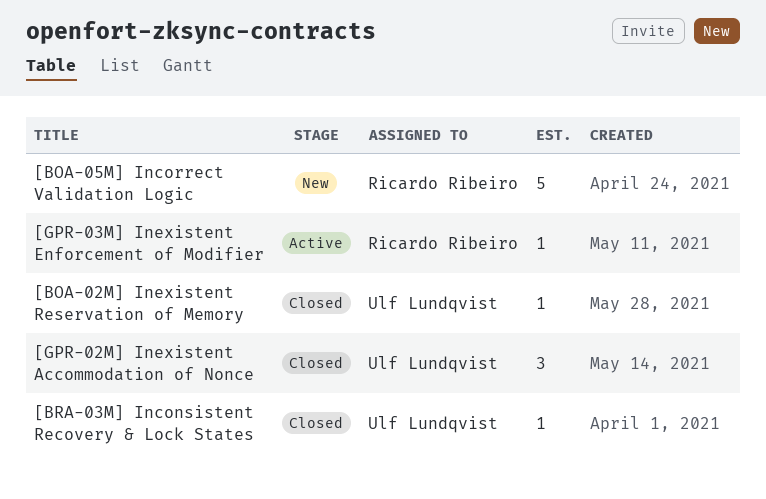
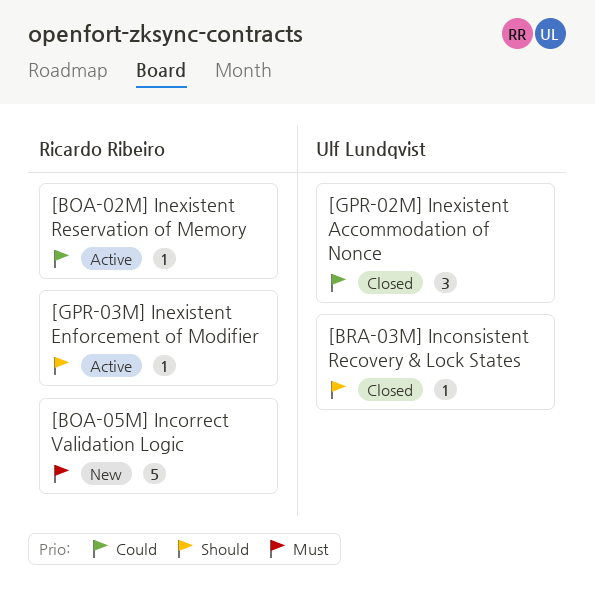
[BOA-02M] Inexistent Reservation of Memory, status: Closed -> Active
[BOA-02M] Inexistent Reservation of Memory, owner: Ulf Lundqvist -> Ricardo Ribeiro

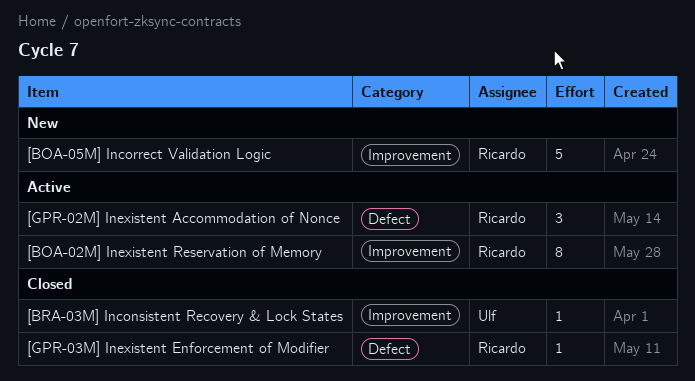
[BOA-02M] Inexistent Reservation of Memory, estimate: 1 -> 8
[GPR-02M] Inexistent Accommodation of Nonce, status: Closed -> Active
[GPR-02M] Inexistent Accommodation of Nonce, owner: Ulf Lundqvist -> Ricardo Ribeiro
[GPR-03M] Inexistent Enforcement of Modifier, status: Active -> Closed

